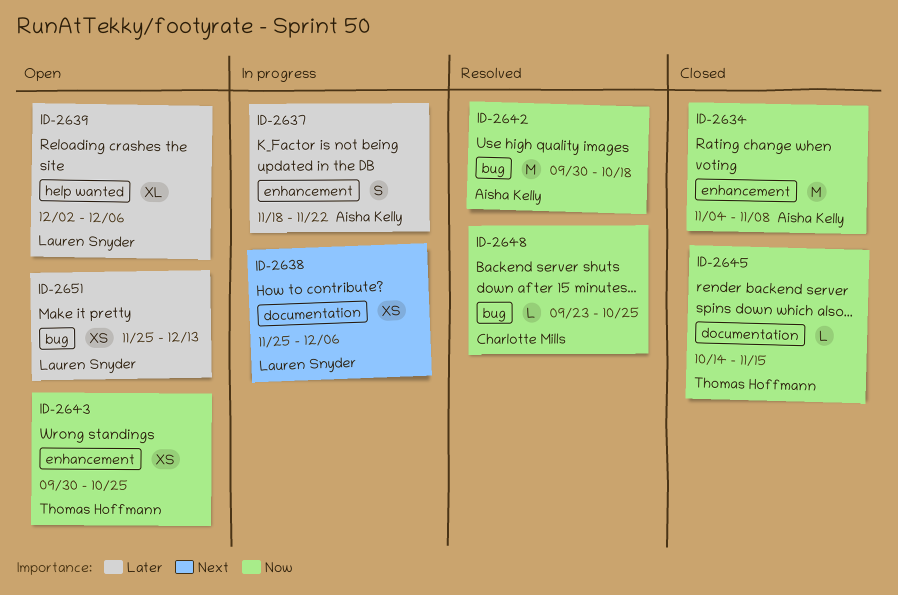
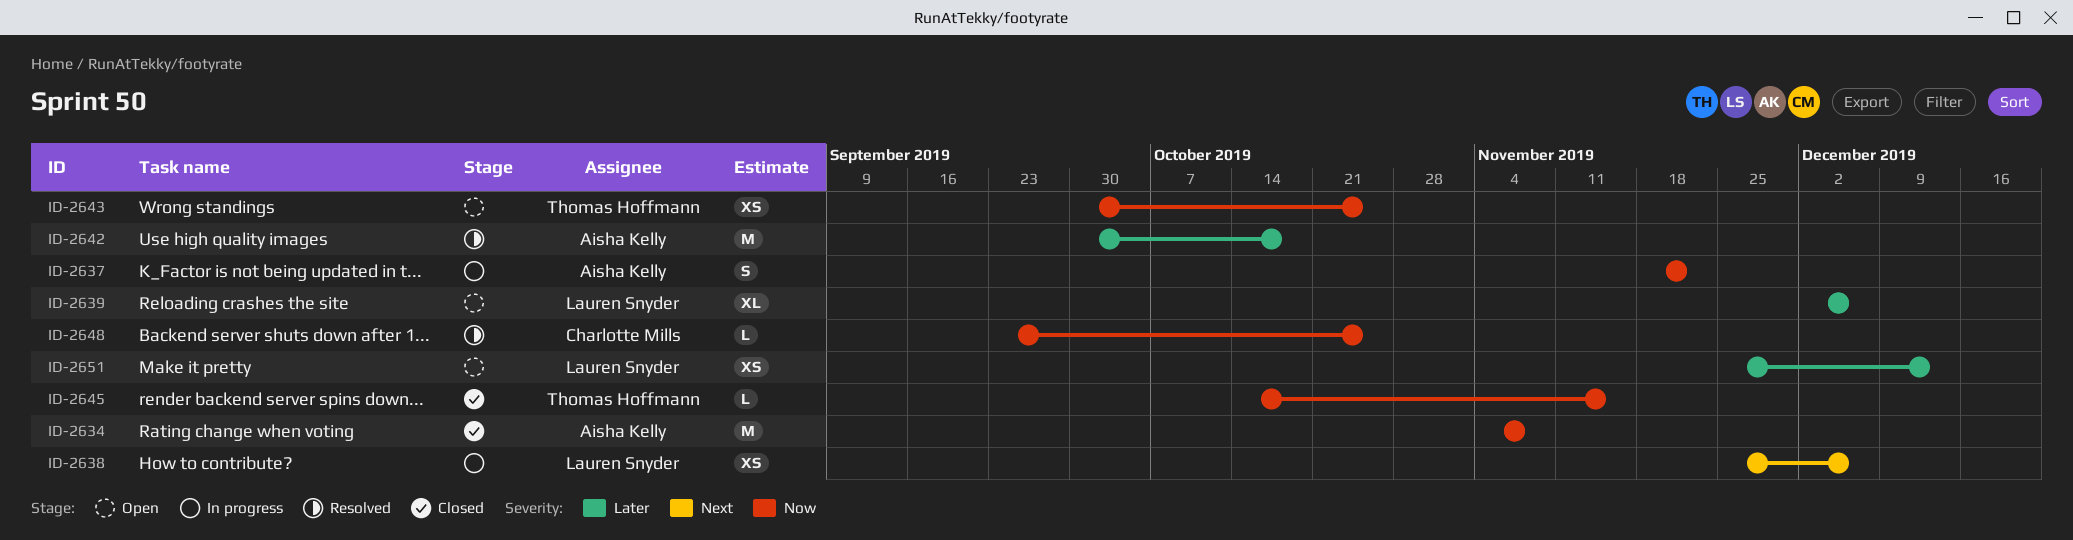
ID-2637, priority: Later -> Now
ID-2642, priority: Now -> Later

